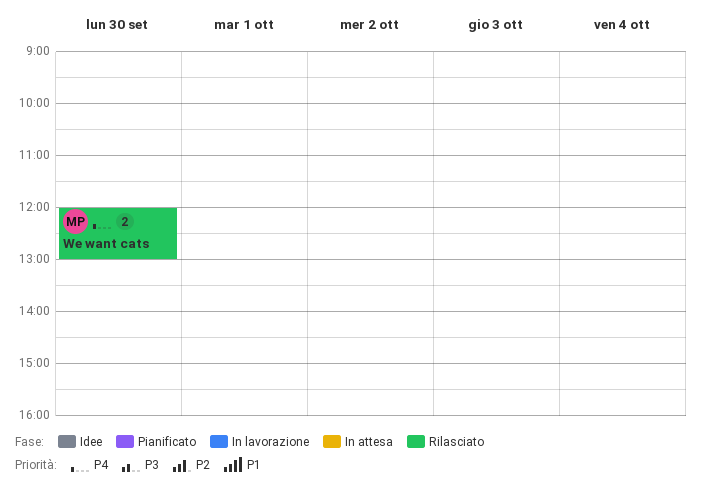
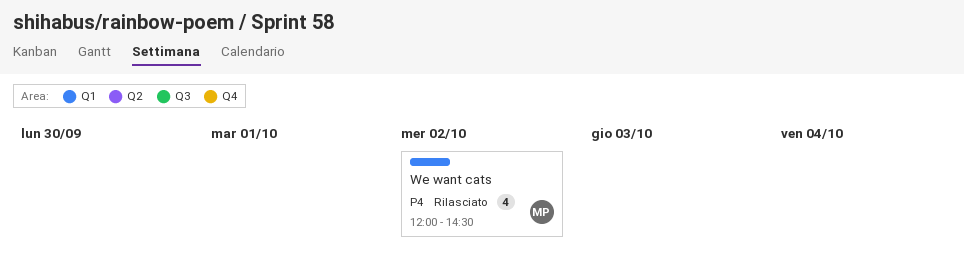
We want cats, estimate: 2 -> 4
We want cats, day: Sep 30 -> Oct 2
We want cats, ends: 13:00 -> 14:30

